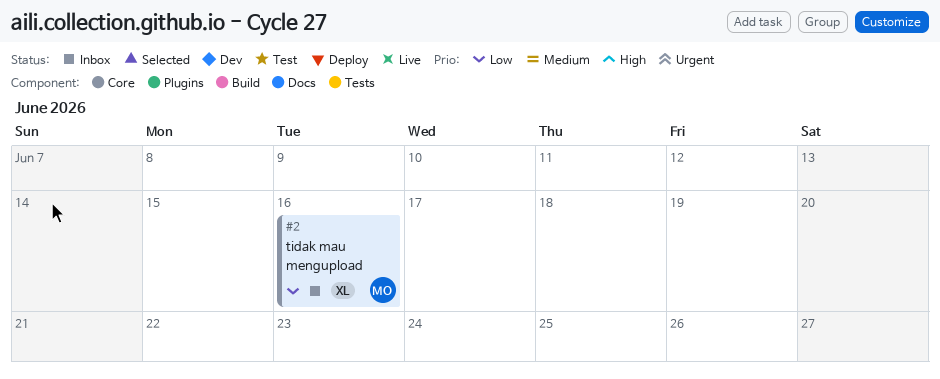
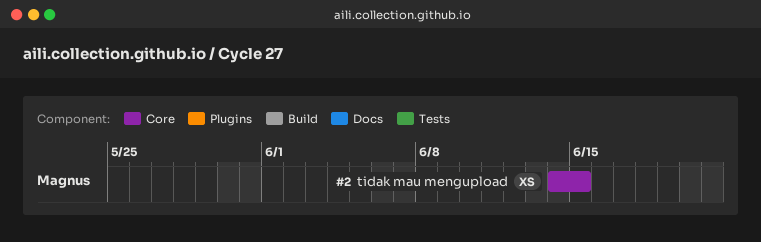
#2, estimate: XL -> XS
#2, due: Jun 16 -> Jun 15

